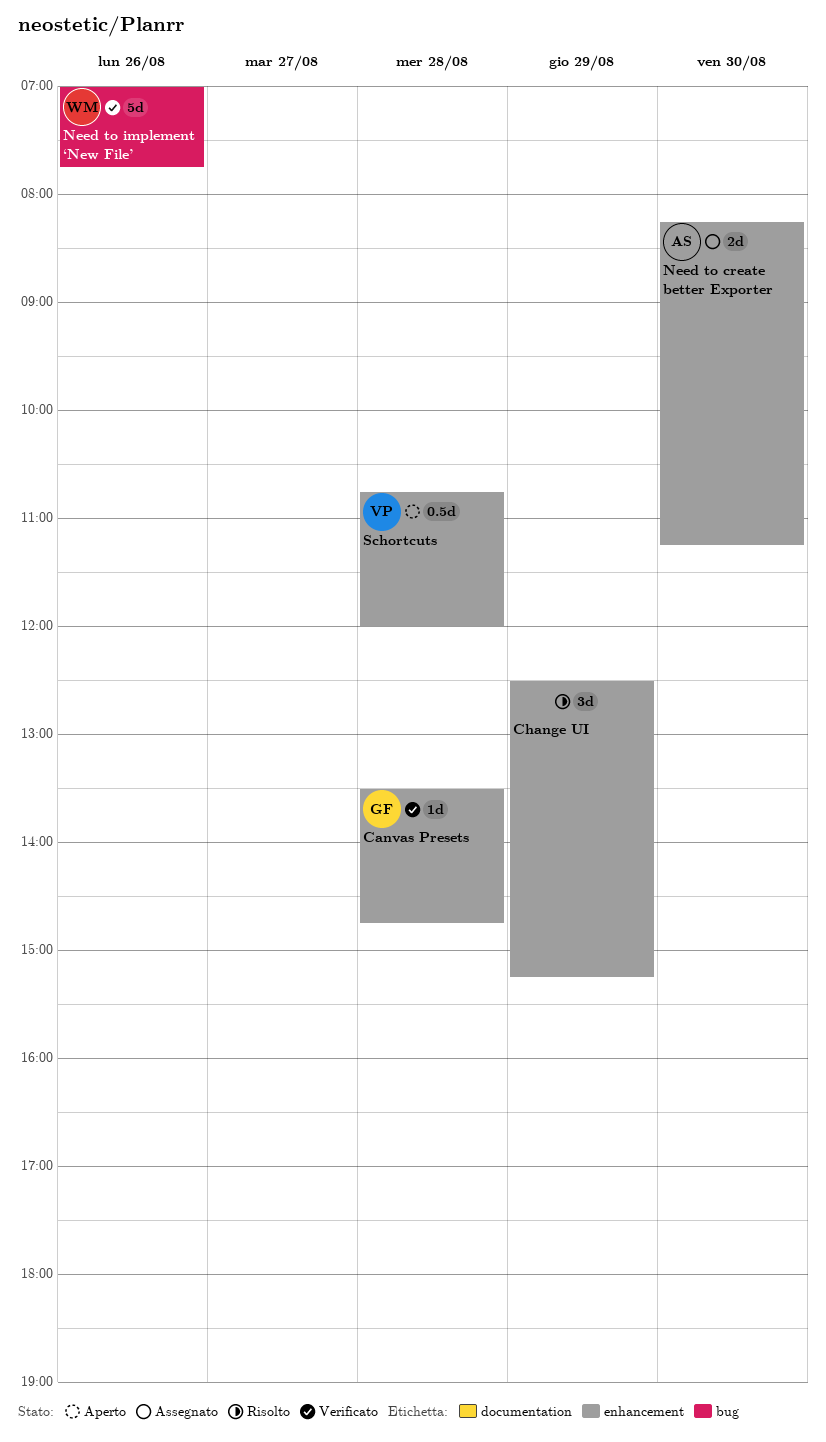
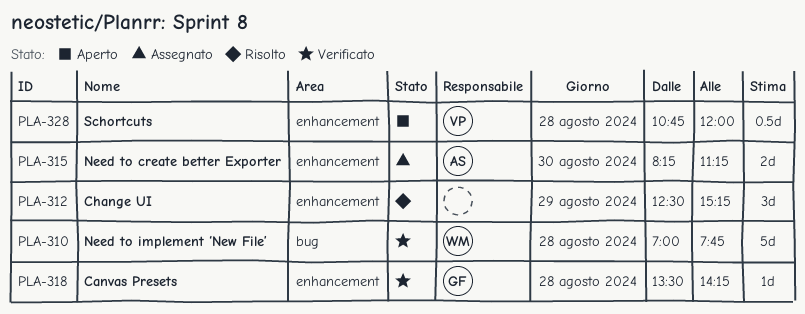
Canvas Presets, ends: 14:45 -> 14:15
Need to implement ‘New File’, day: Aug 26 -> Aug 28

